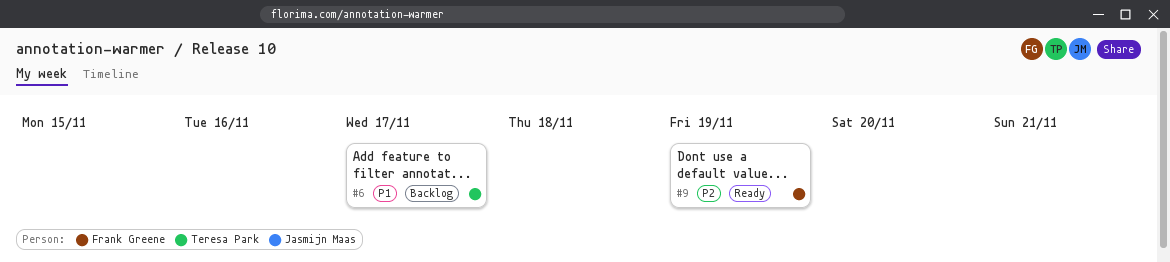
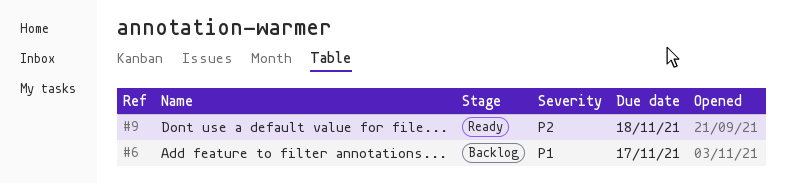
#9, due: Nov 19 -> Nov 18

